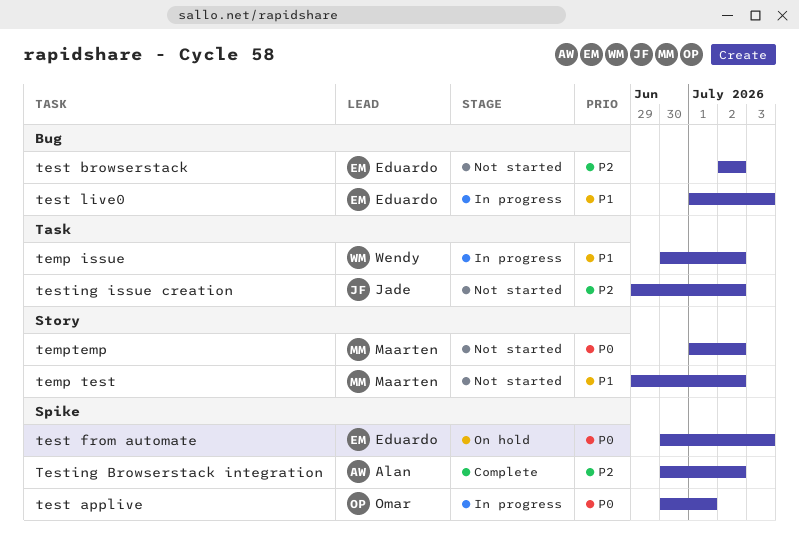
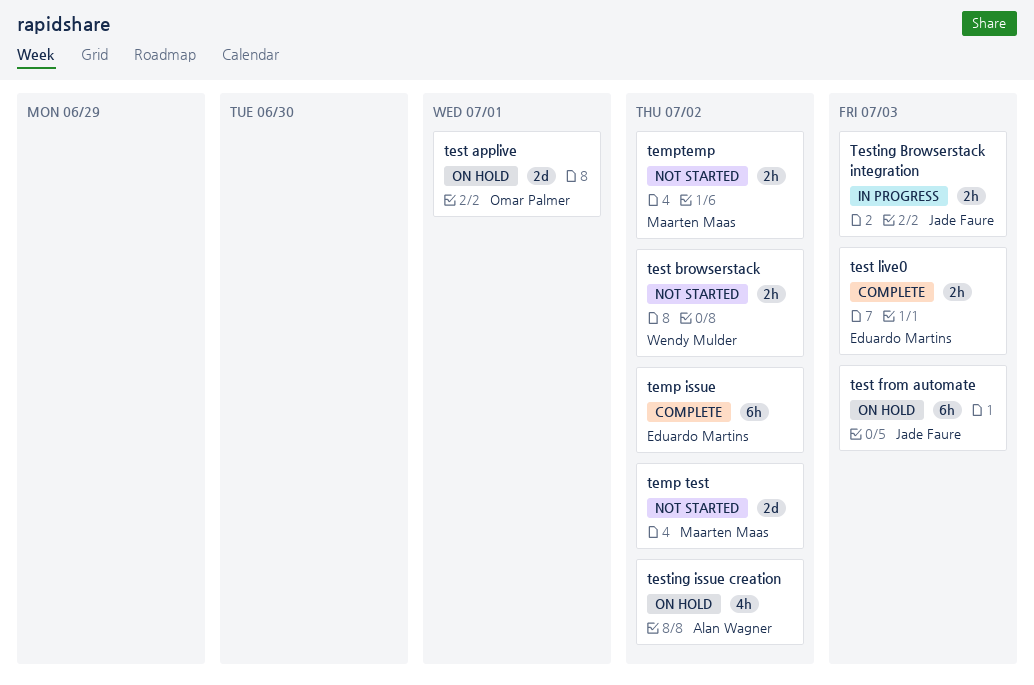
temp issue, status: In progress -> Complete
temp issue, owner: Wendy Mulder -> Eduardo Martins
test applive, status: In progress -> On hold
test browserstack, owner: Eduardo Martins -> Wendy Mulder
test from automate, owner: Eduardo Martins -> Jade Faure
test live0, status: In progress -> Complete
Testing Browserstack integration, status: Complete -> In progress
Testing Browserstack integration, owner: Alan Wagner -> Jade Faure
Testing Browserstack integration, due: Jul 2 -> Jul 3
testing issue creation, status: Not started -> On hold
testing issue creation, owner: Jade Faure -> Alan Wagner

